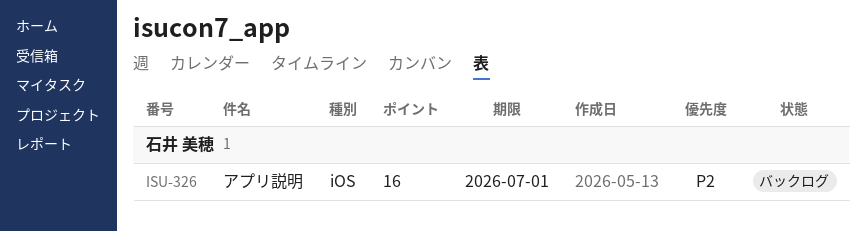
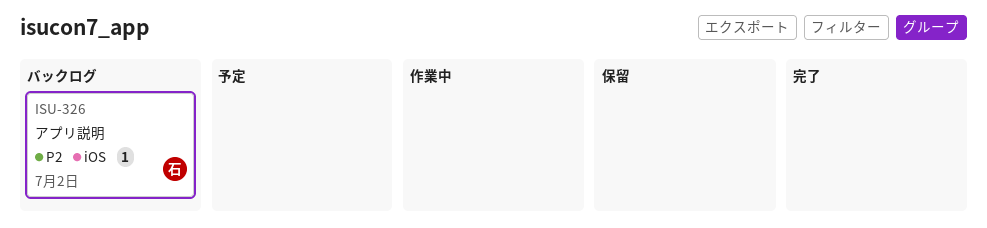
ISU-326, estimate: 16 -> 1
ISU-326, due: Jul 1 -> Jul 2

